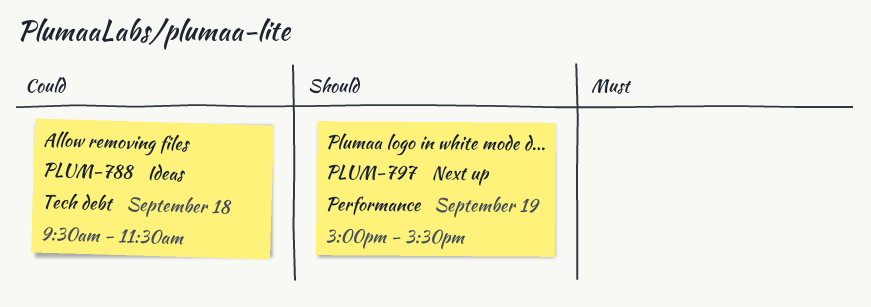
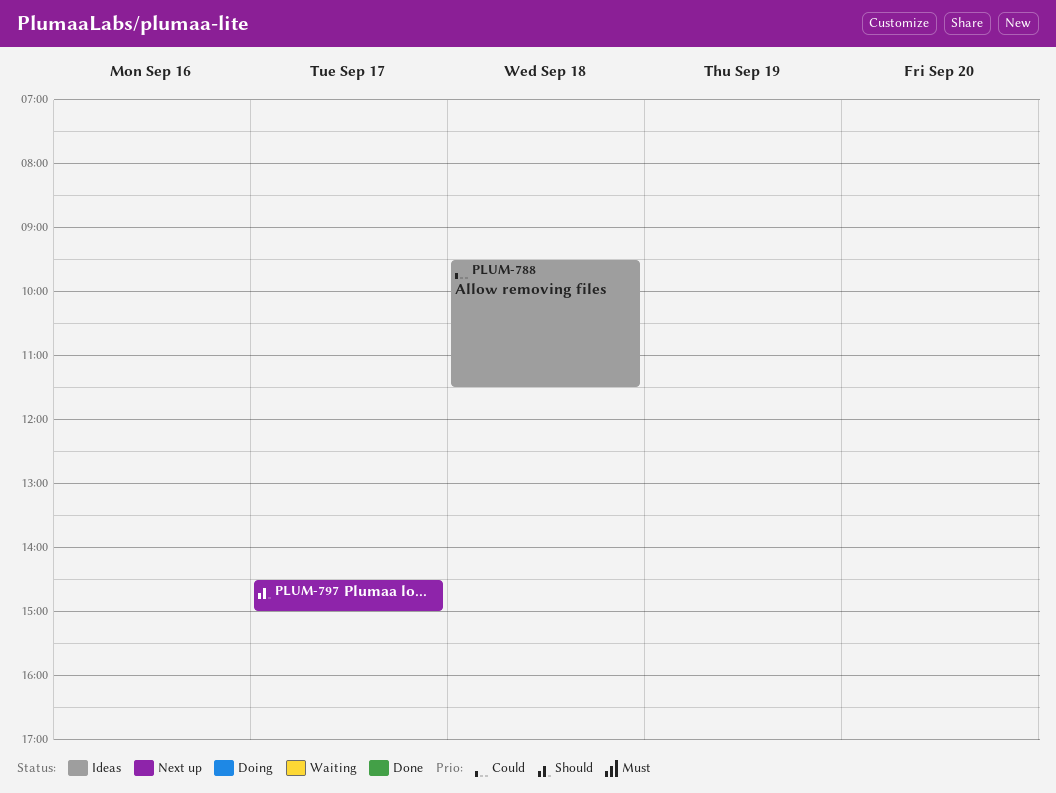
PLUM-797, day: Sep 19 -> Sep 17
PLUM-797, begins: 15:00 -> 14:30
PLUM-797, ends: 15:30 -> 15:00

